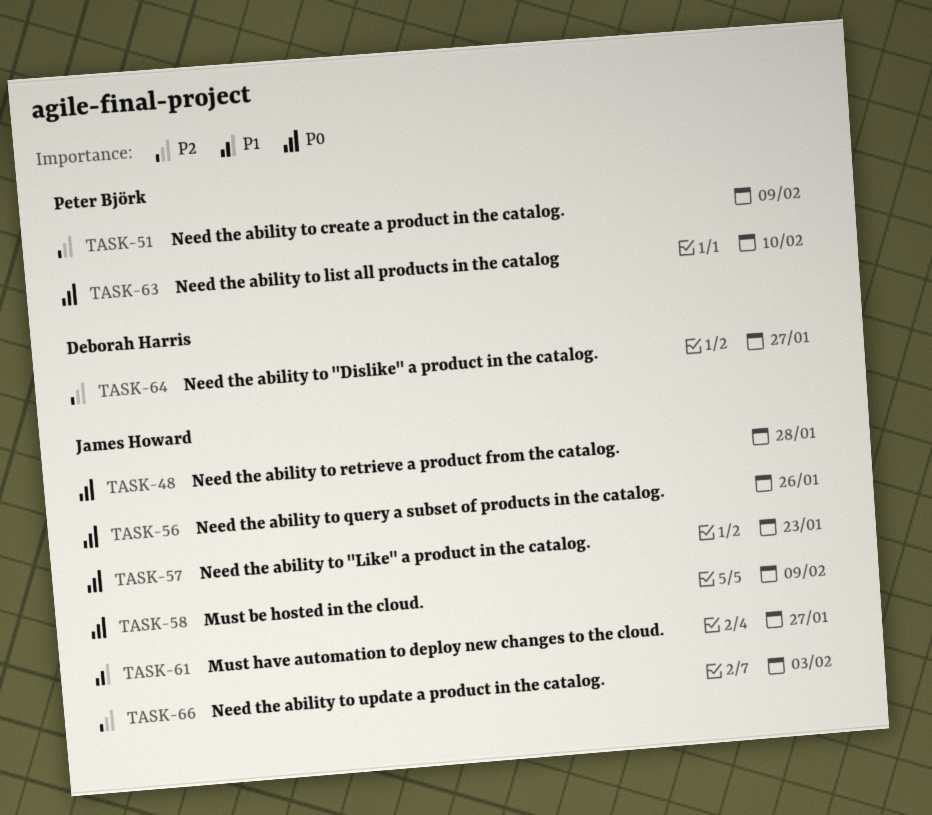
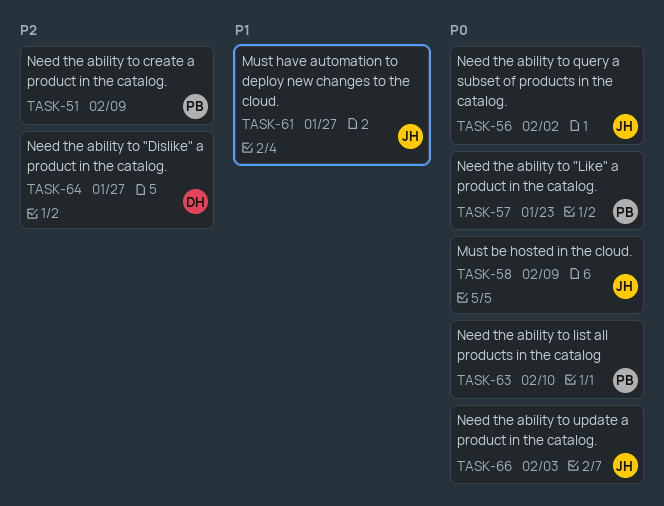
TASK-48: present -> none
TASK-56, due: Jan 26 -> Feb 2
TASK-57, owner: James Howard -> Peter Björk
TASK-66, priority: P2 -> P0

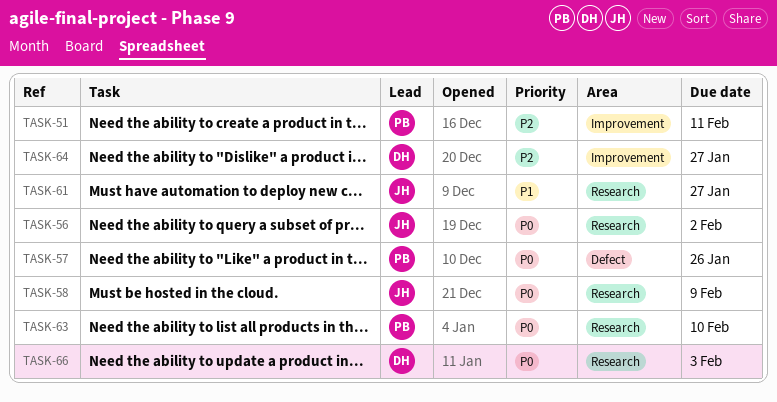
TASK-51, due: Feb 9 -> Feb 11
TASK-57, due: Jan 23 -> Jan 26
TASK-66, owner: JH -> DH

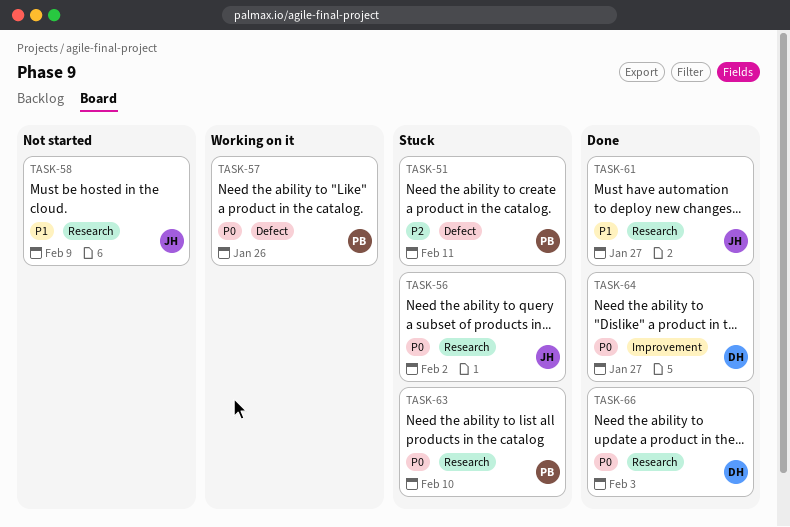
TASK-51, label: Improvement -> Defect
TASK-58, priority: P0 -> P1
TASK-64, priority: P2 -> P0

